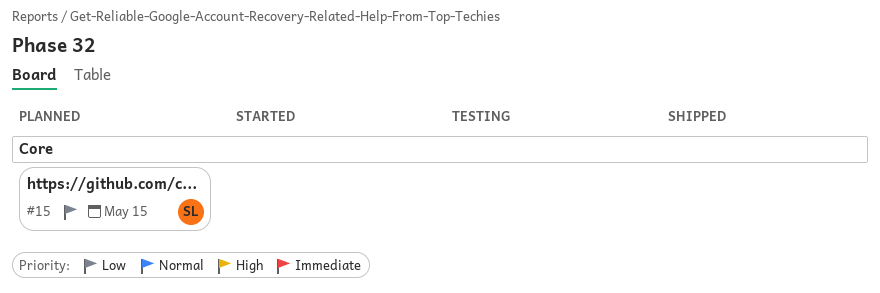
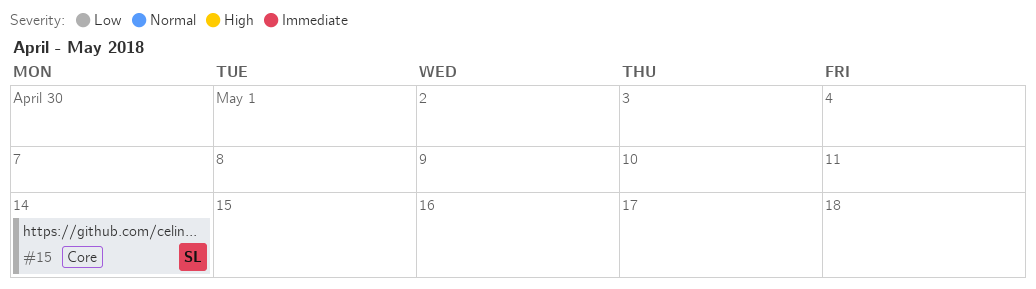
#15, due: May 15 -> May 14

